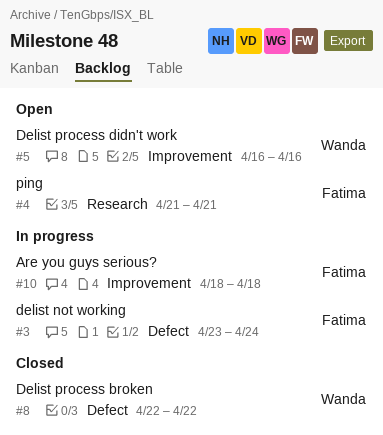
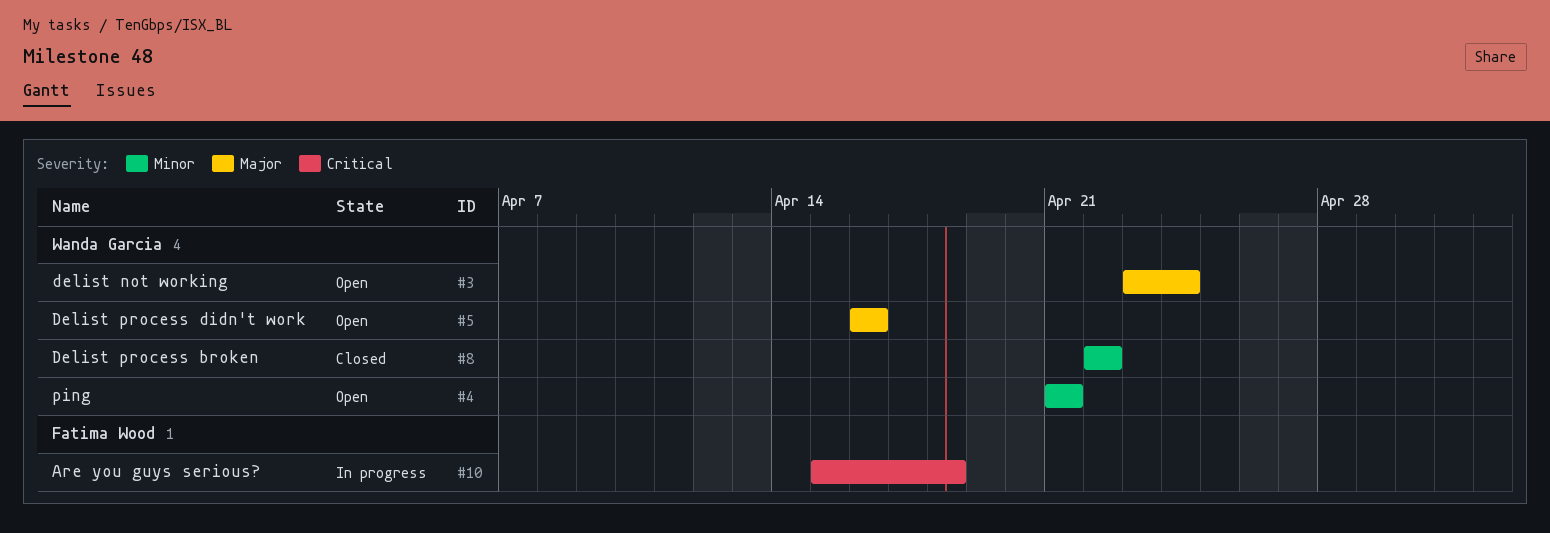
#3, status: In progress -> Open
#3, owner: Fatima Wood -> Wanda Garcia
#4, owner: Fatima Wood -> Wanda Garcia
#10, start: Apr 18 -> Apr 15

